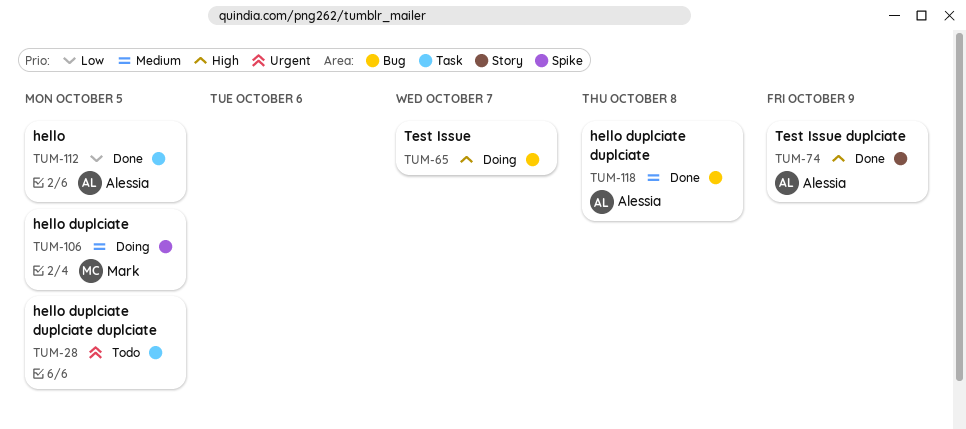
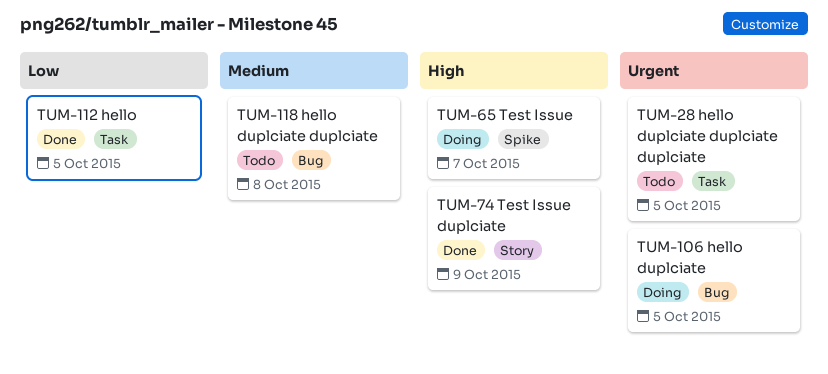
TUM-65, label: Bug -> Spike
TUM-106, priority: Medium -> Urgent
TUM-106, label: Spike -> Bug
TUM-118, status: Done -> Todo

